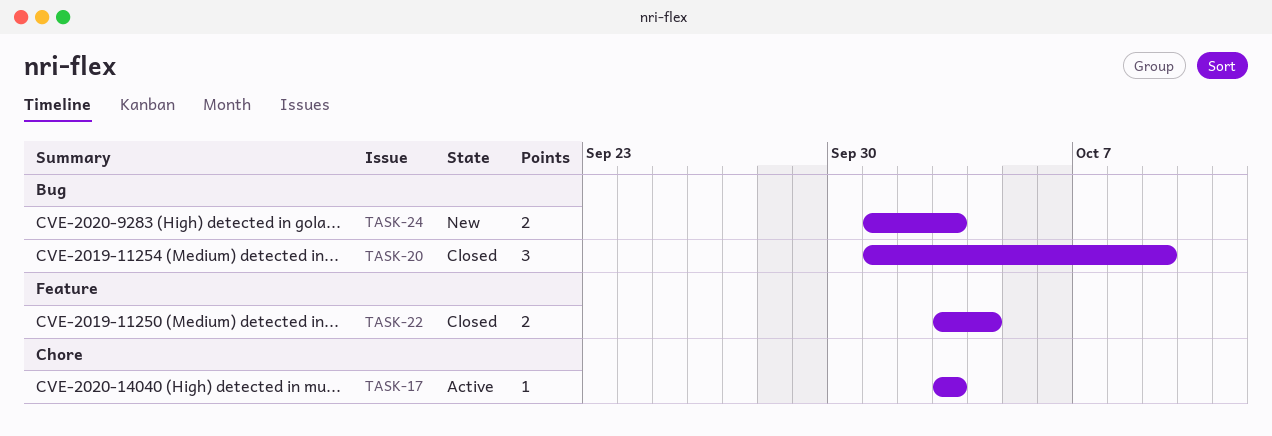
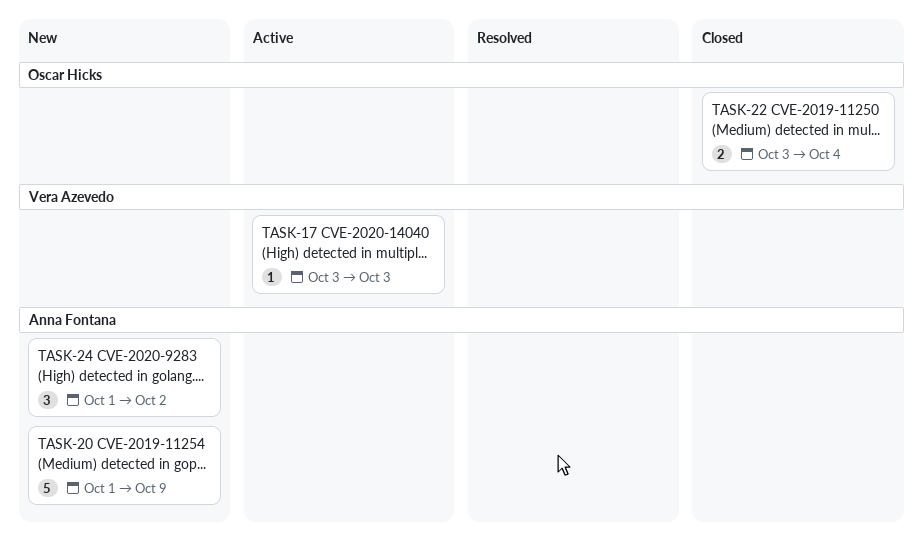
TASK-20, status: Closed -> New
TASK-20, estimate: 3 -> 5
TASK-24, estimate: 2 -> 3
TASK-24, due: Oct 3 -> Oct 2

